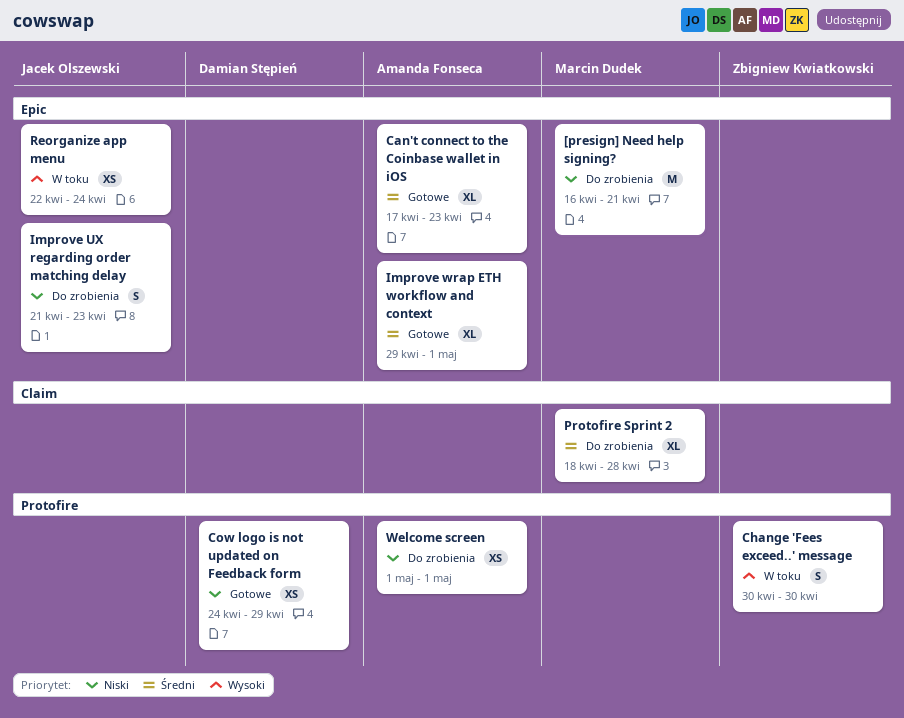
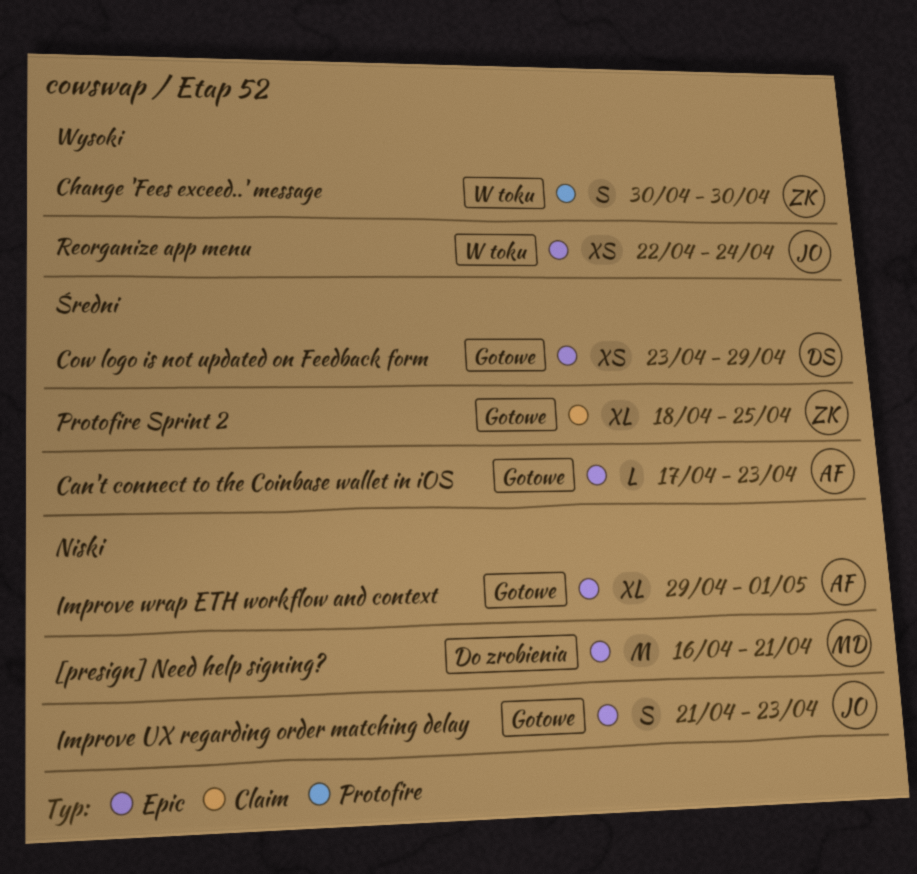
Can't connect to the Coinbase wallet in iOS, estimate: XL -> L
Cow logo is not updated on Feedback form, priority: Niski -> Średni
Cow logo is not updated on Feedback form, label: Protofire -> Epic
Cow logo is not updated on Feedback form, start: Apr 24 -> Apr 23
Improve UX regarding order matching delay, status: Do zrobienia -> Gotowe
Improve wrap ETH workflow and context, priority: Średni -> Niski
Protofire Sprint 2, status: Do zrobienia -> Gotowe
Protofire Sprint 2, owner: Marcin Dudek -> Zbigniew Kwiatkowski
Protofire Sprint 2, due: Apr 28 -> Apr 25
Welcome screen: present -> none

